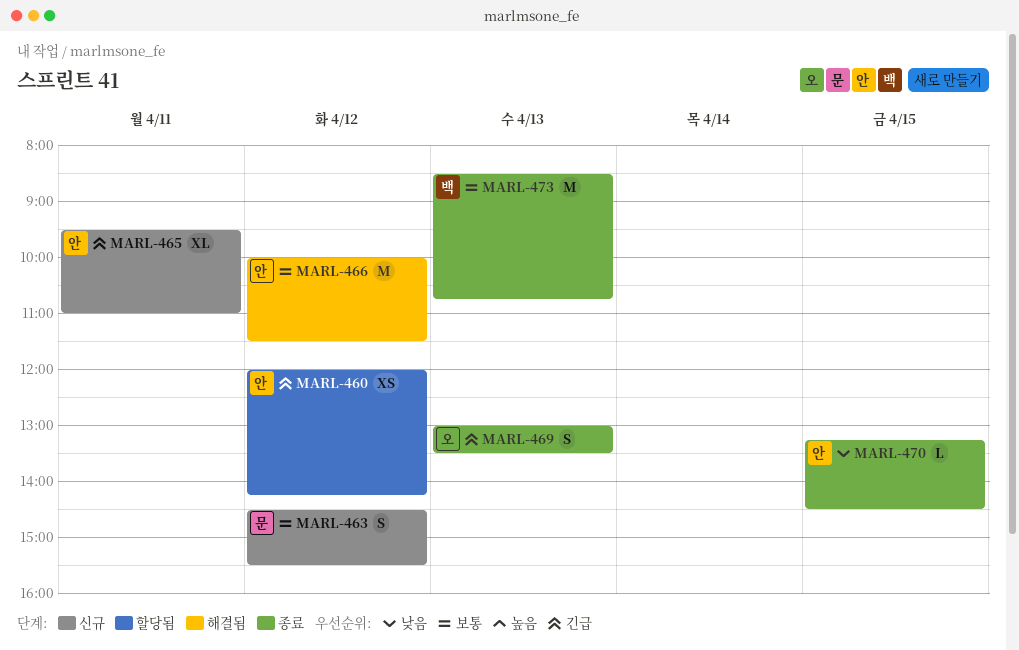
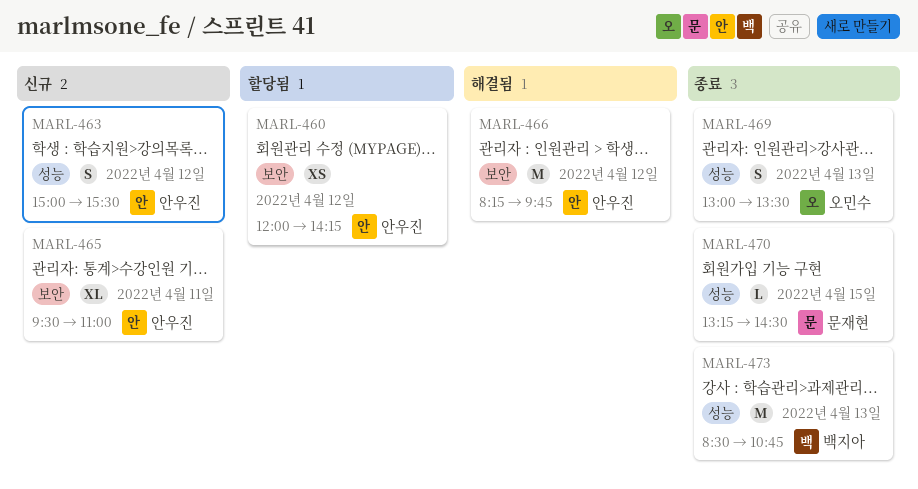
MARL-463, owner: 문재현 -> 안우진
MARL-463, begins: 14:30 -> 15:00
MARL-466, begins: 10:00 -> 08:15
MARL-466, ends: 11:30 -> 09:45
MARL-470, owner: 안우진 -> 문재현

